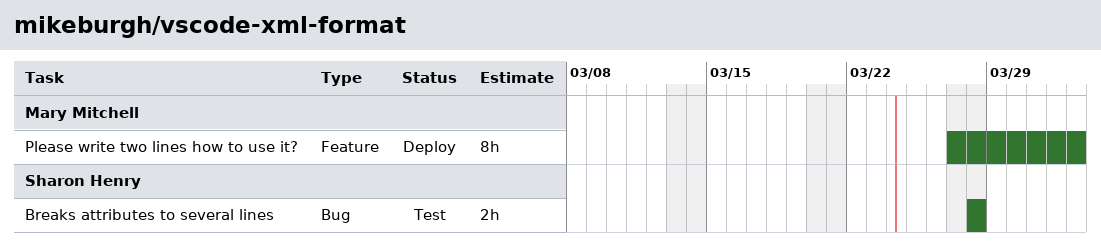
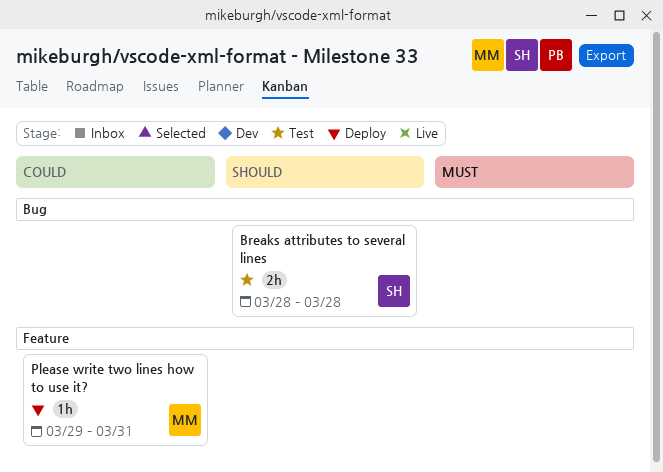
Please write two lines how to use it?, estimate: 8h -> 1h
Please write two lines how to use it?, start: Mar 27 -> Mar 29
Please write two lines how to use it?, due: Apr 2 -> Mar 31

